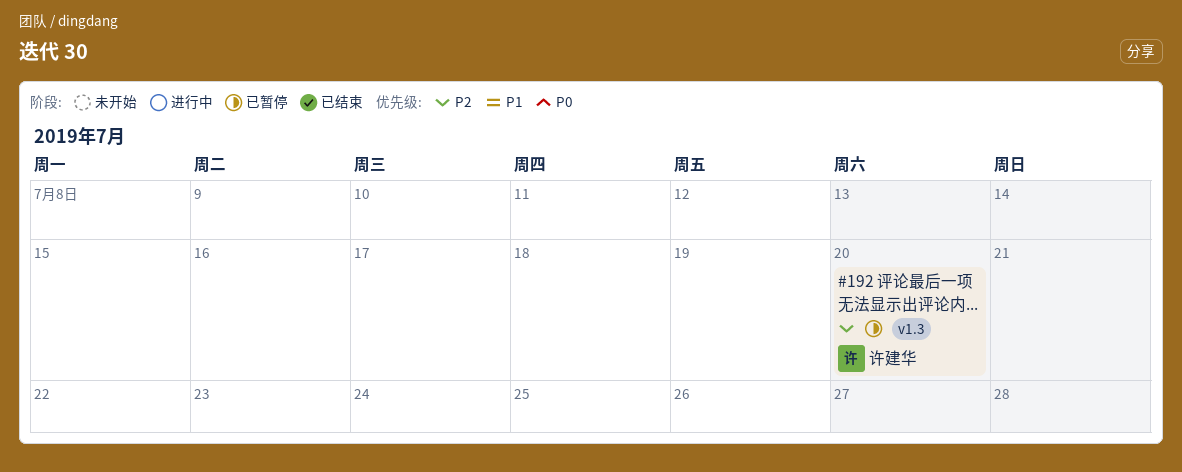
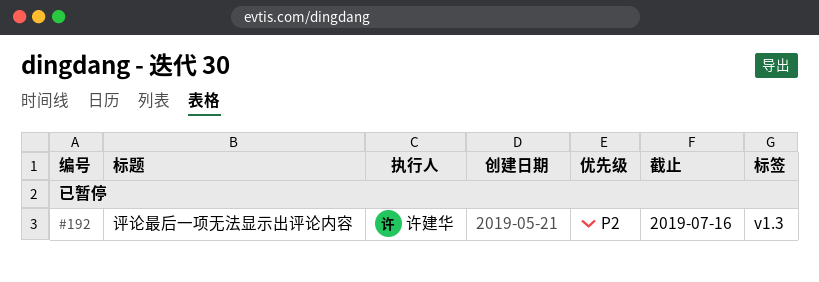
#192, due: Jul 20 -> Jul 16

